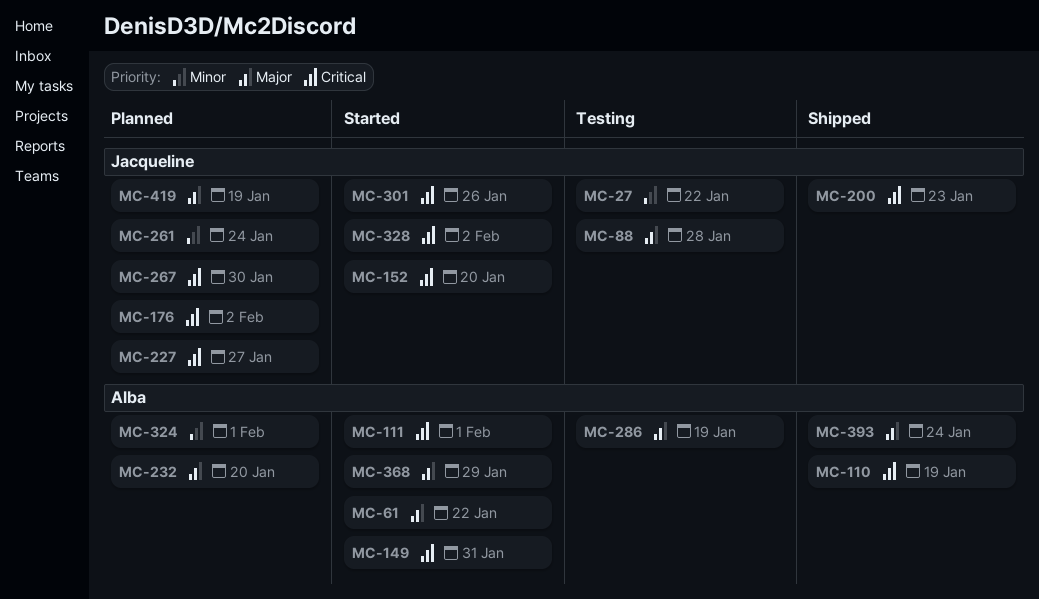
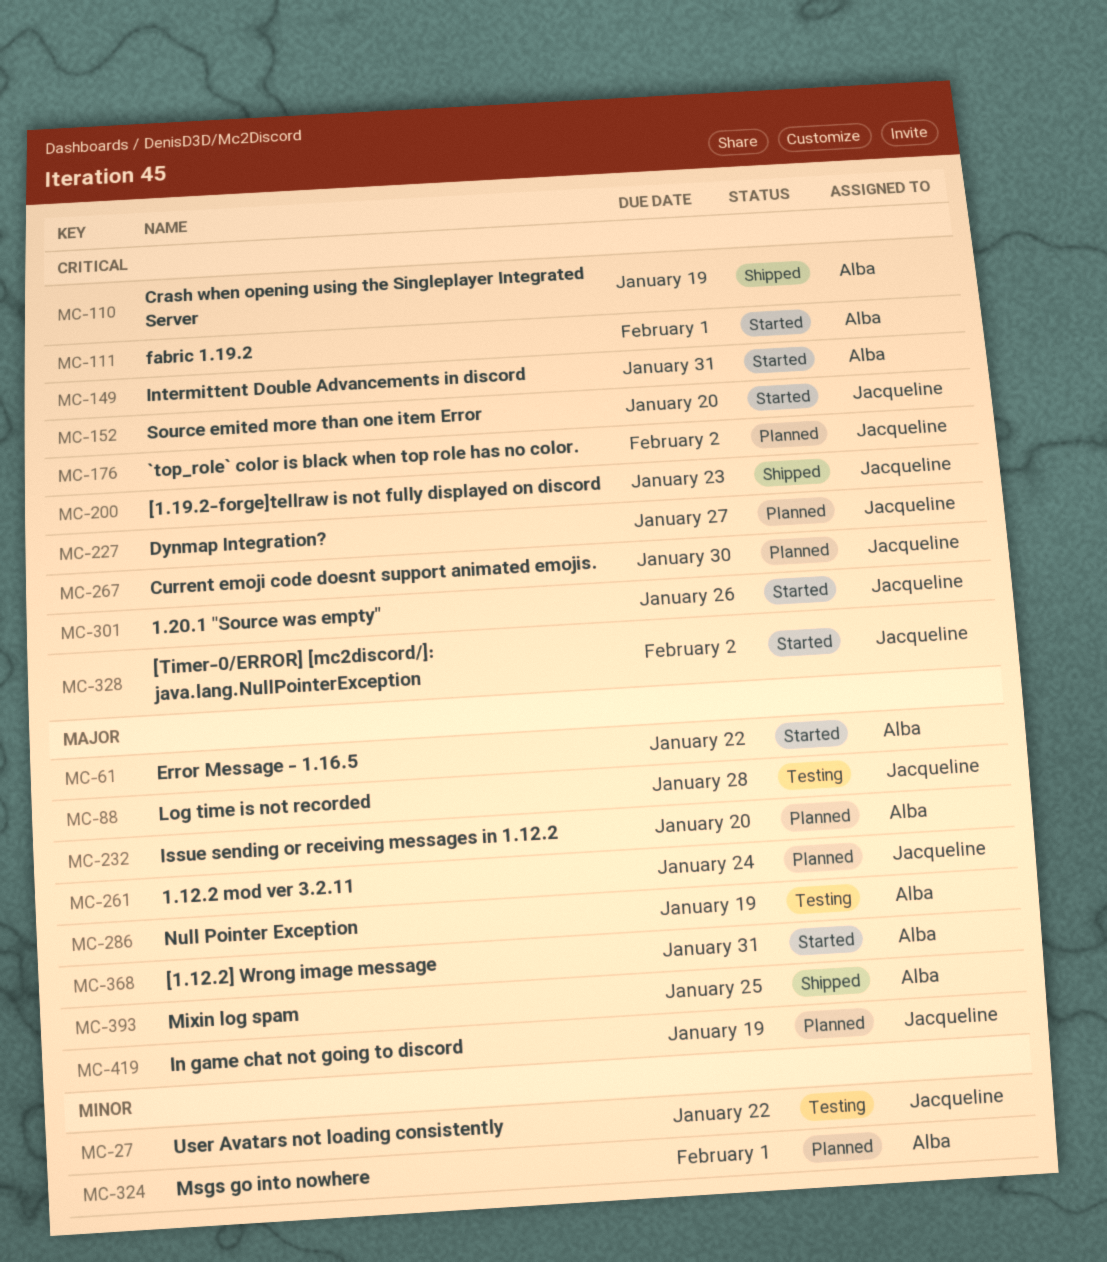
MC-261, priority: Minor -> Major
MC-368, due: Jan 29 -> Jan 31
MC-393, due: Jan 24 -> Jan 25

